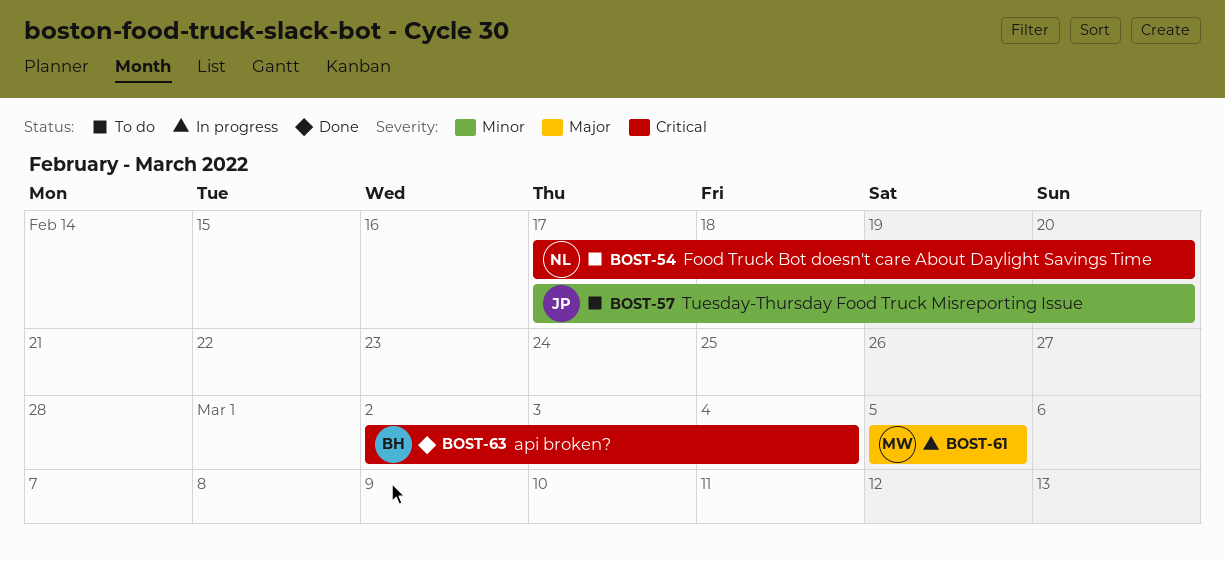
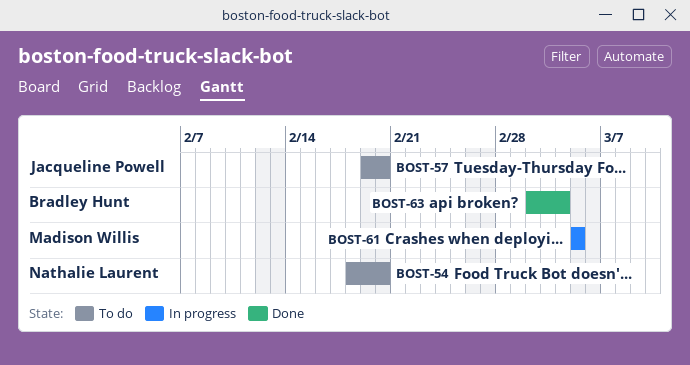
BOST-54, start: Feb 17 -> Feb 18
BOST-57, start: Feb 17 -> Feb 19

